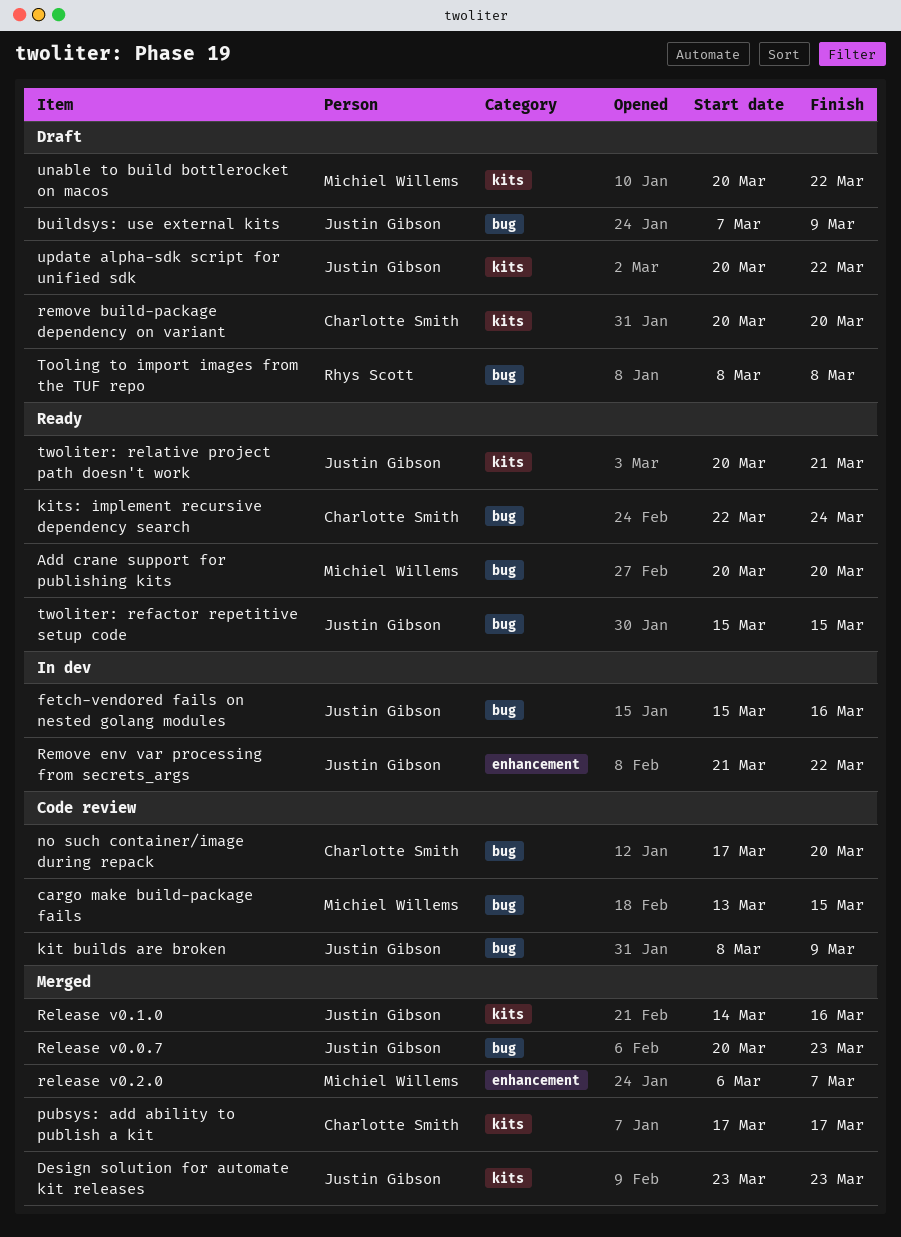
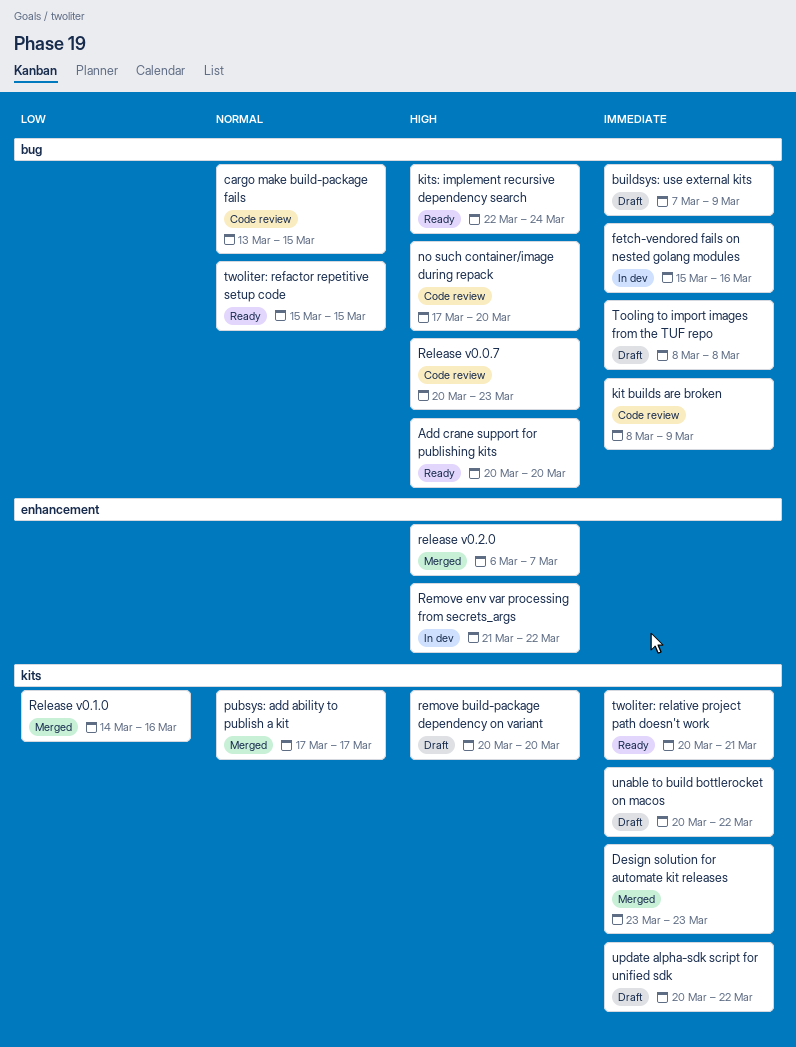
Release v0.0.7, status: Merged -> Code review

